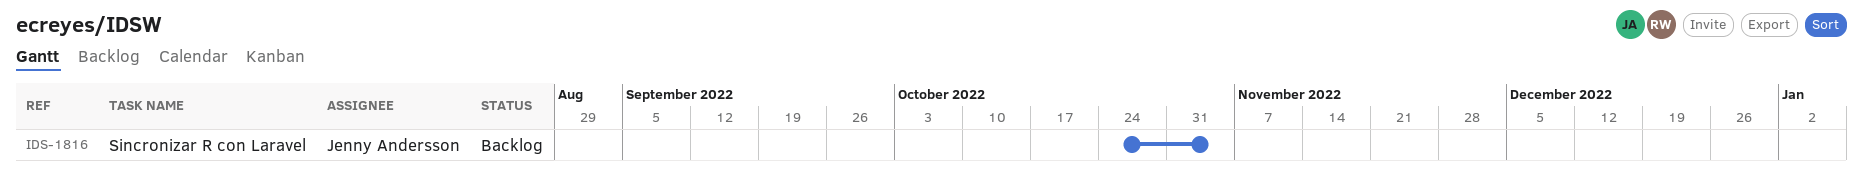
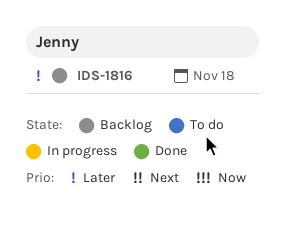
IDS-1816, due: Nov 4 -> Nov 18

